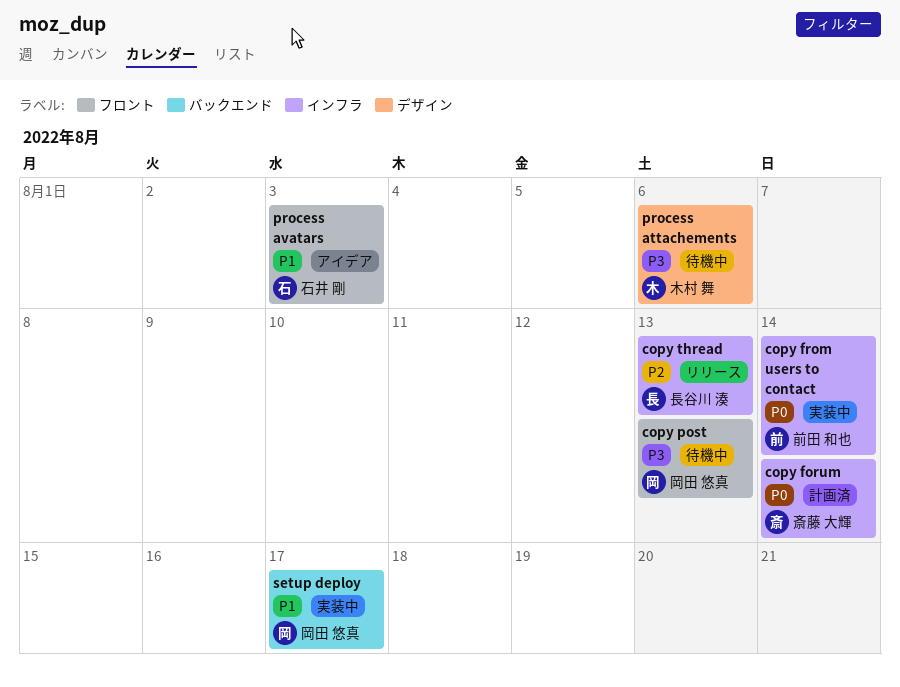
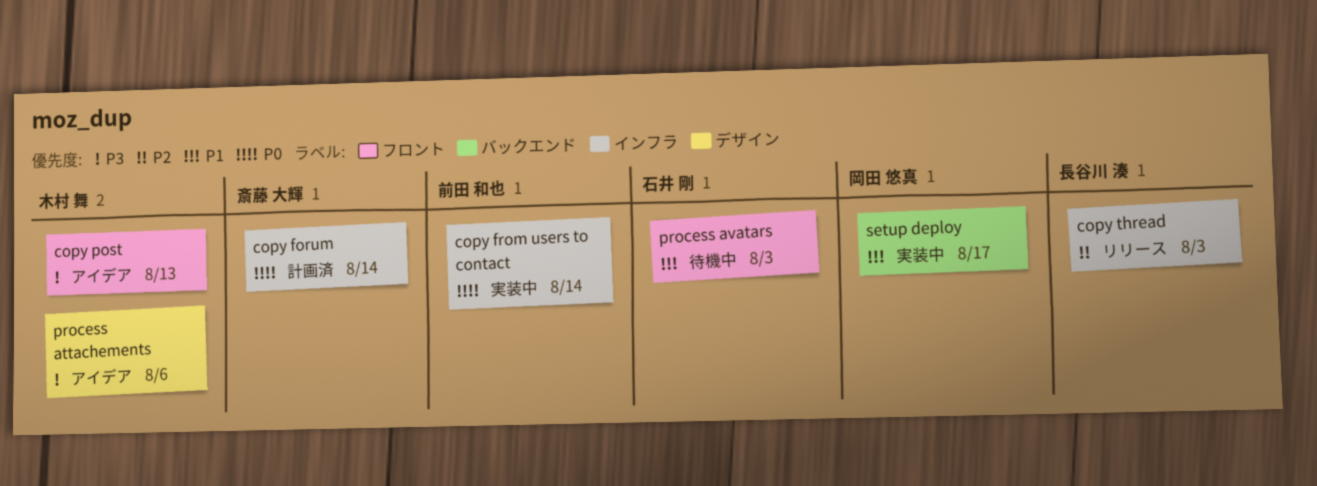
copy post, status: 待機中 -> アイデア
copy post, owner: 岡田 悠真 -> 木村 舞
copy thread, due: Aug 13 -> Aug 3
process attachements, status: 待機中 -> アイデア
process avatars, status: アイデア -> 待機中

